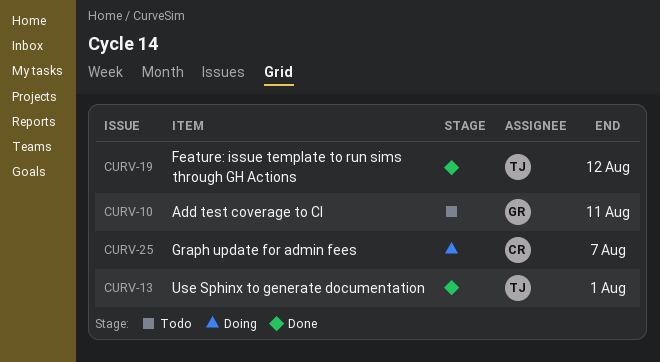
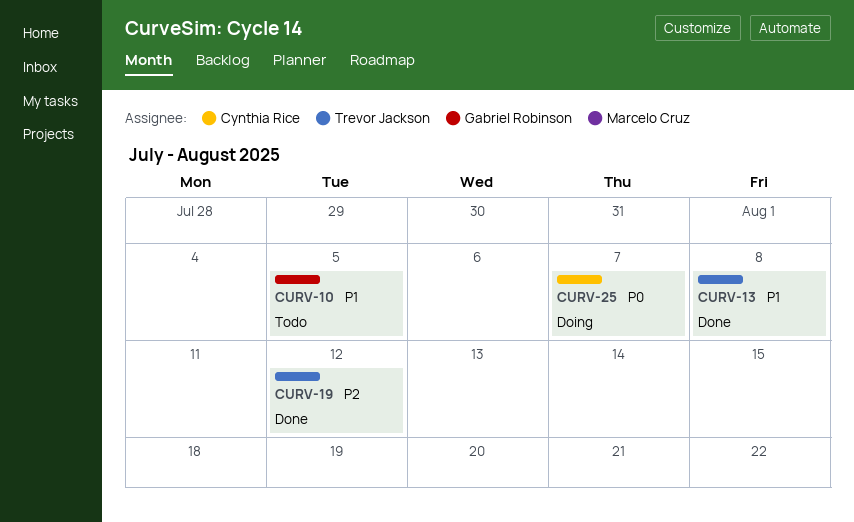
CURV-10, due: Aug 11 -> Aug 5
CURV-13, due: Aug 1 -> Aug 8

